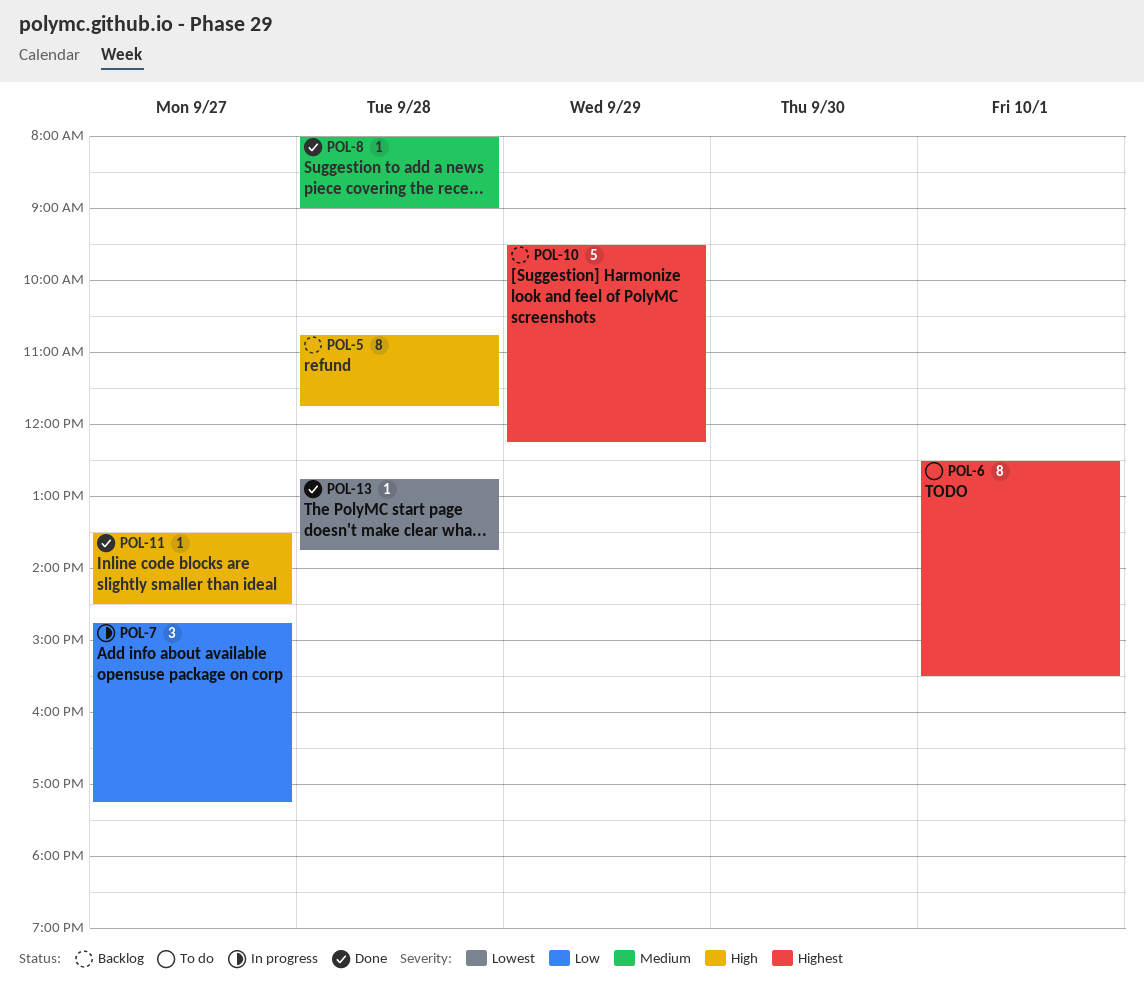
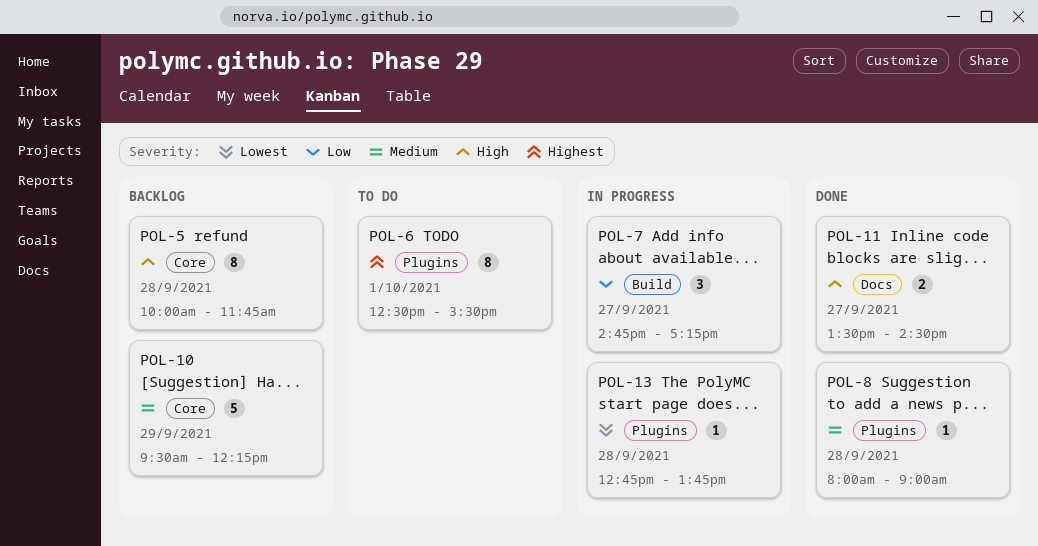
POL-5, begins: 10:45 -> 10:00
POL-10, priority: Highest -> Medium
POL-11, estimate: 1 -> 2
POL-13, status: Done -> In progress

